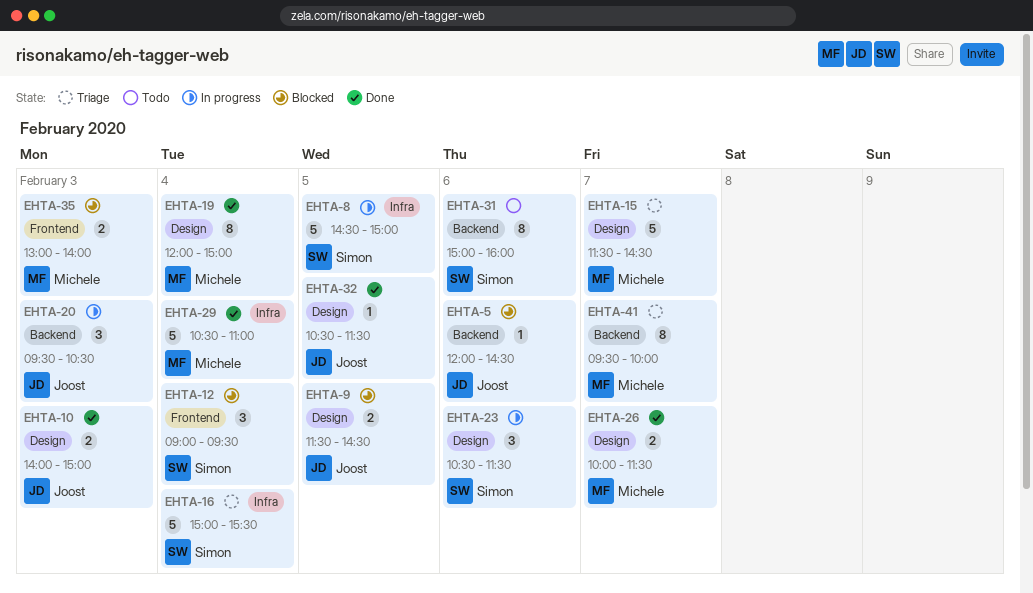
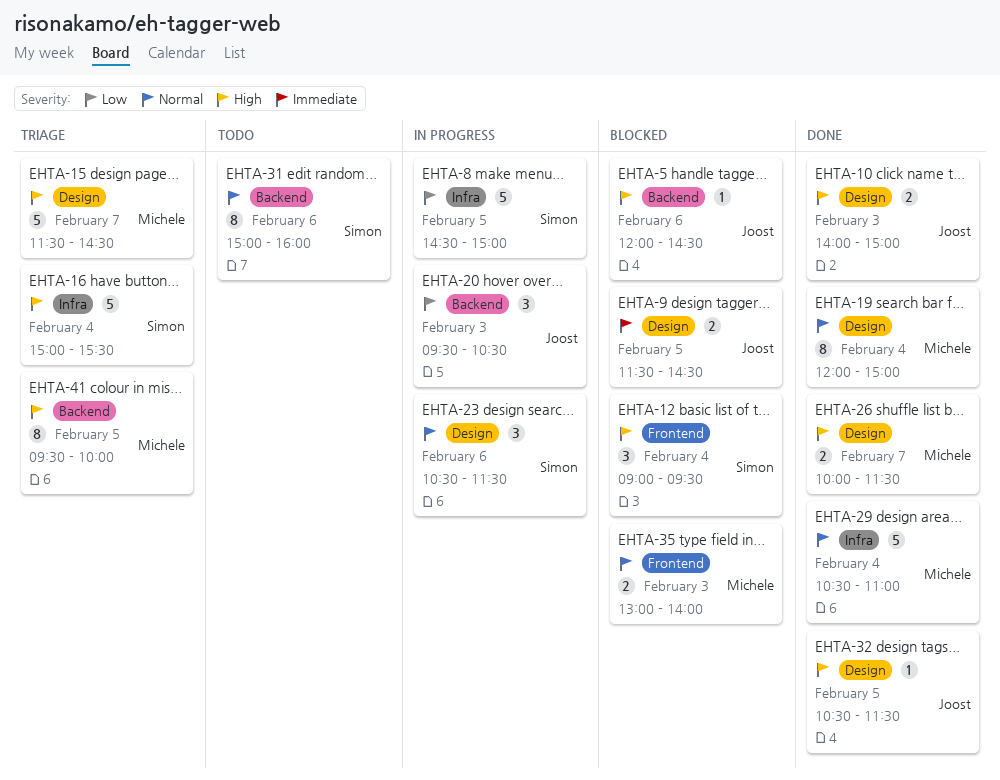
EHTA-41, day: Feb 7 -> Feb 5

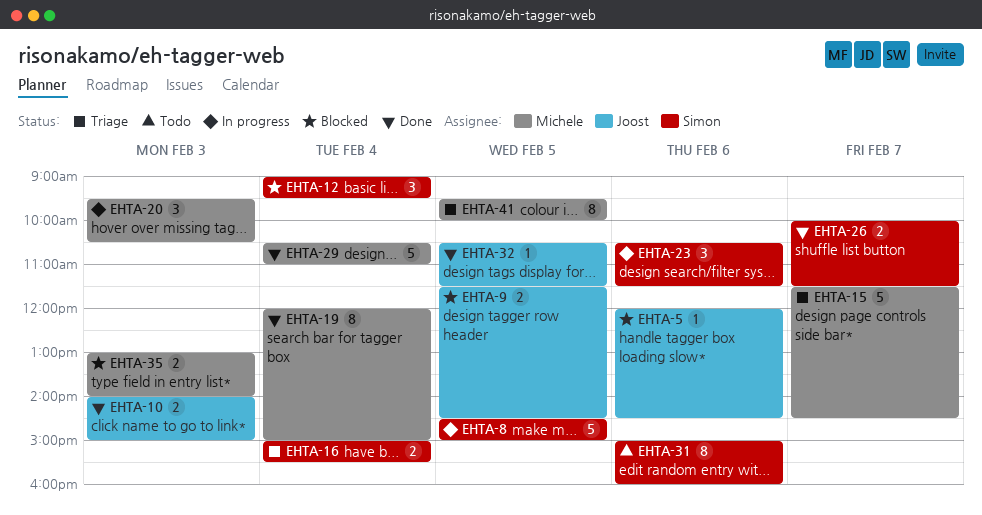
EHTA-16, estimate: 5 -> 2
EHTA-20, owner: Joost -> Michele
EHTA-26, owner: Michele -> Simon

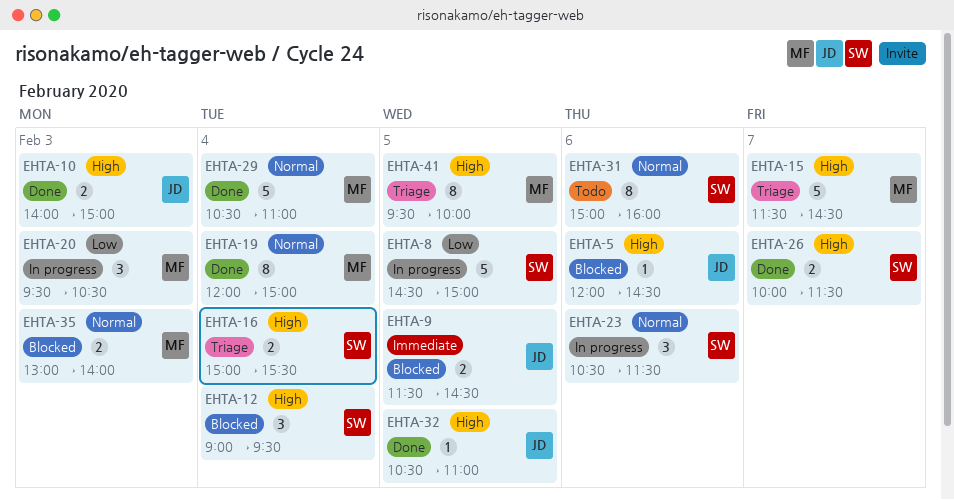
EHTA-32, ends: 11:30 -> 11:00

